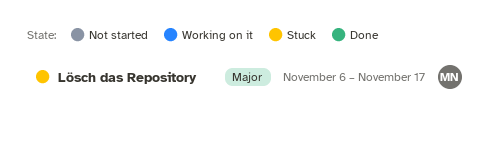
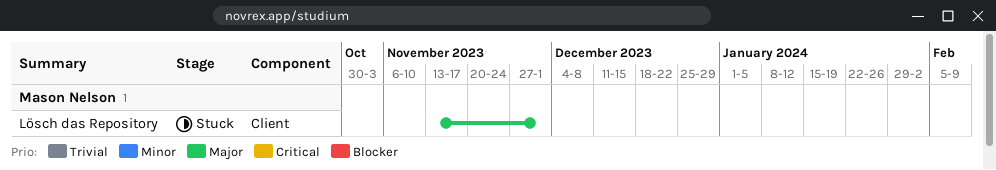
Lösch das Repository, start: Nov 6 -> Nov 13
Lösch das Repository, due: Nov 17 -> Dec 1

